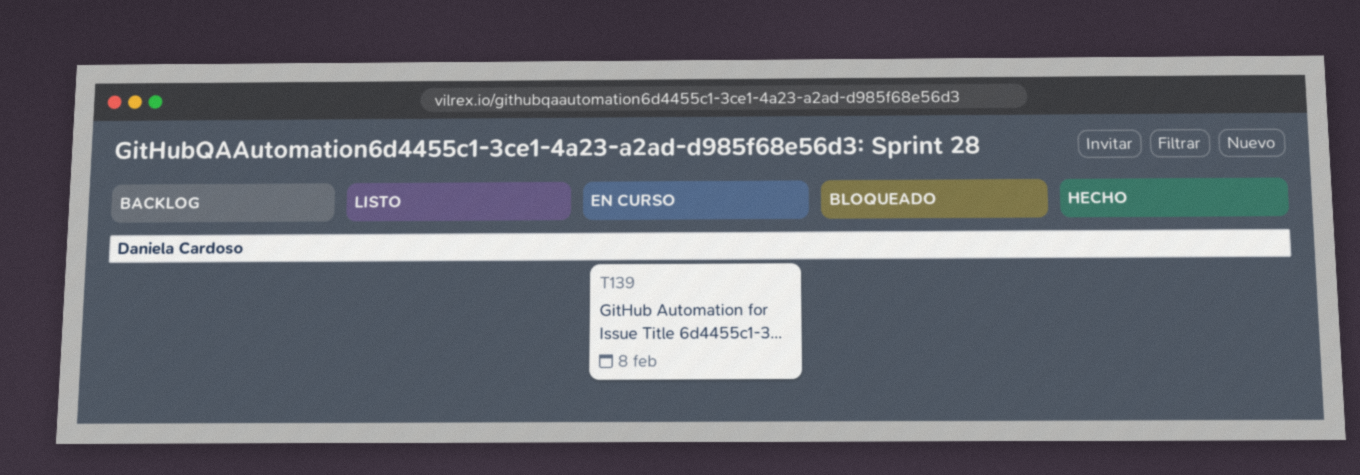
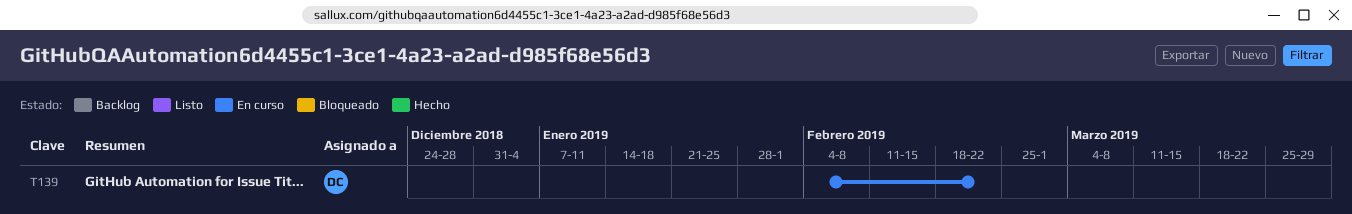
T139, due: Feb 8 -> Feb 22

